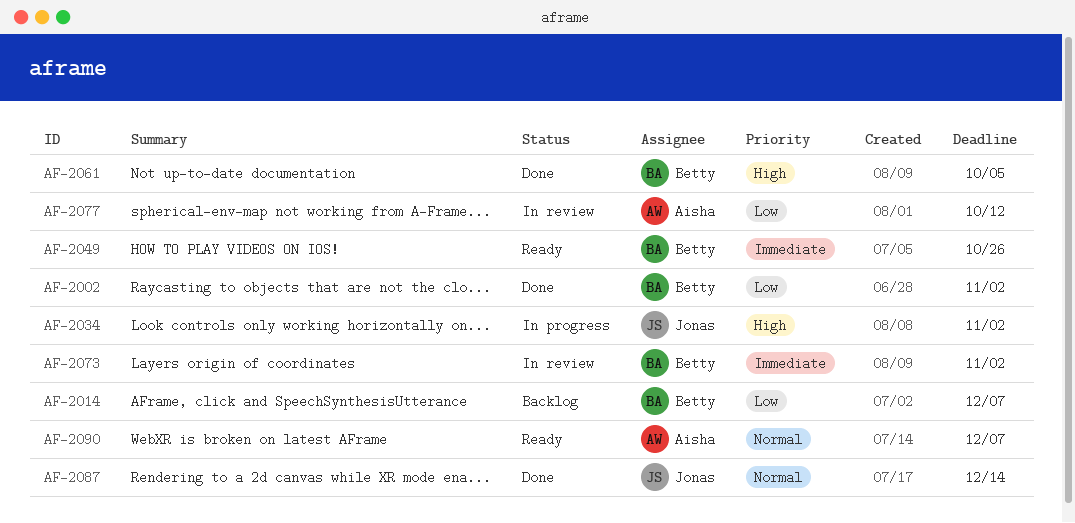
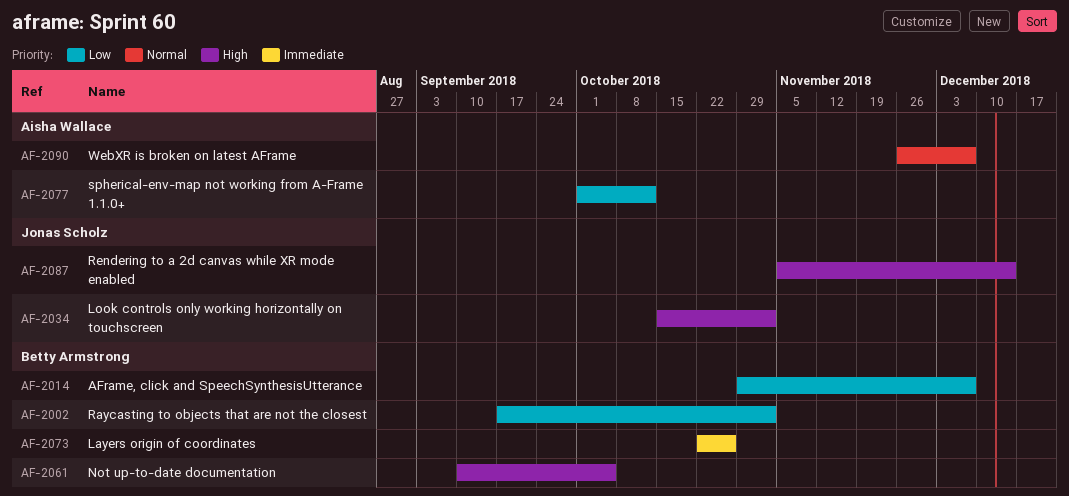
AF-2049: present -> none
AF-2073, due: Nov 2 -> Oct 26
AF-2087, priority: Normal -> High

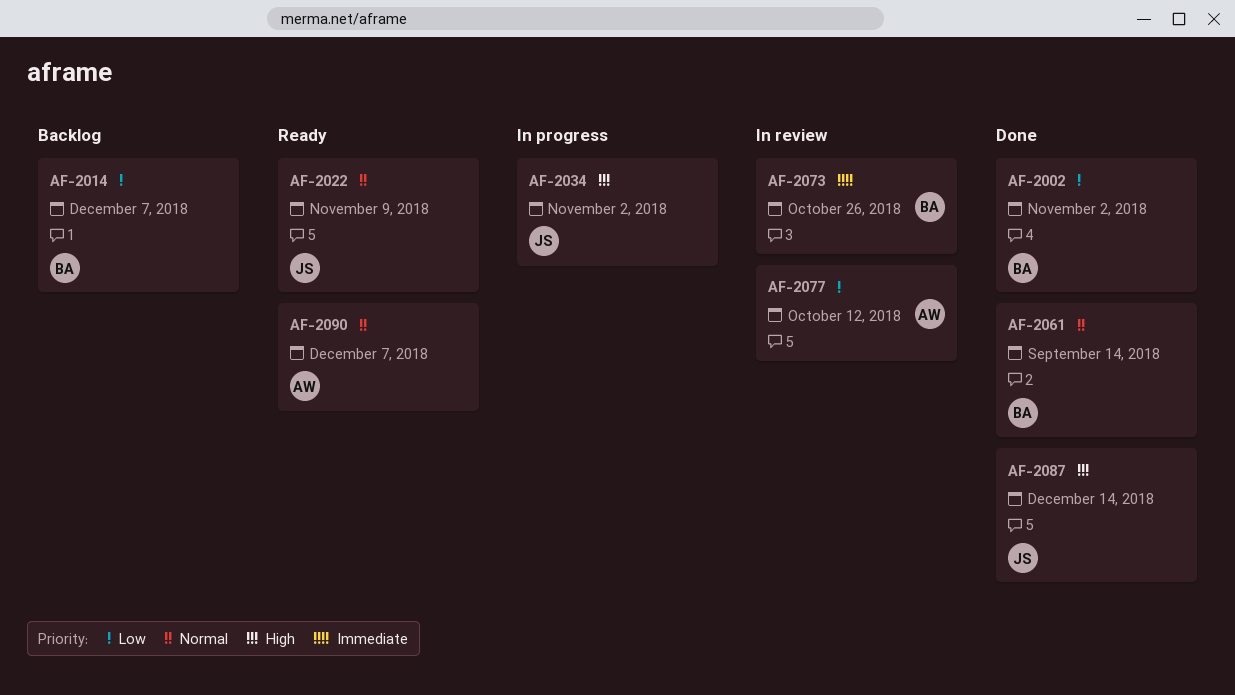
AF-2022: none -> present
AF-2061, priority: High -> Normal
AF-2061, due: Oct 5 -> Sep 14

